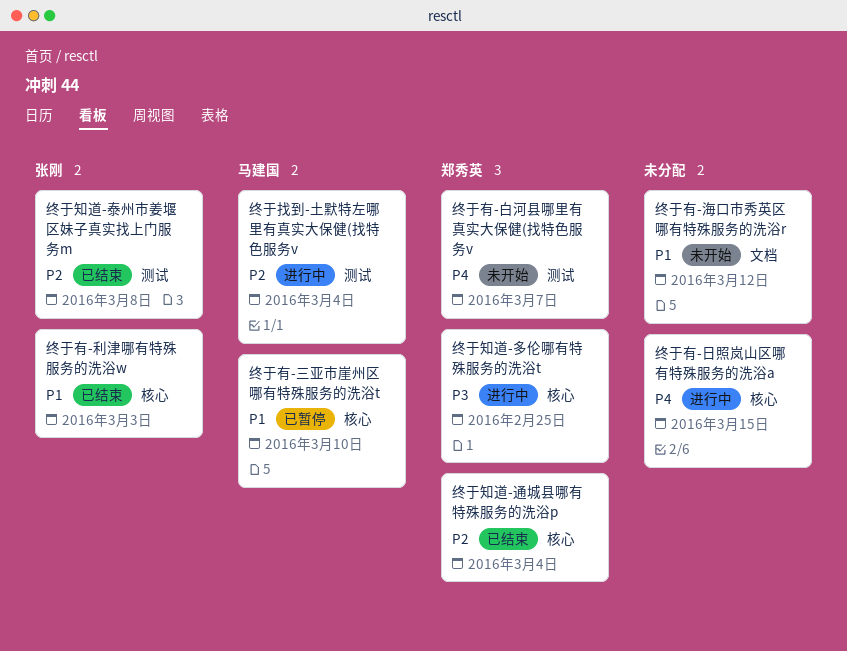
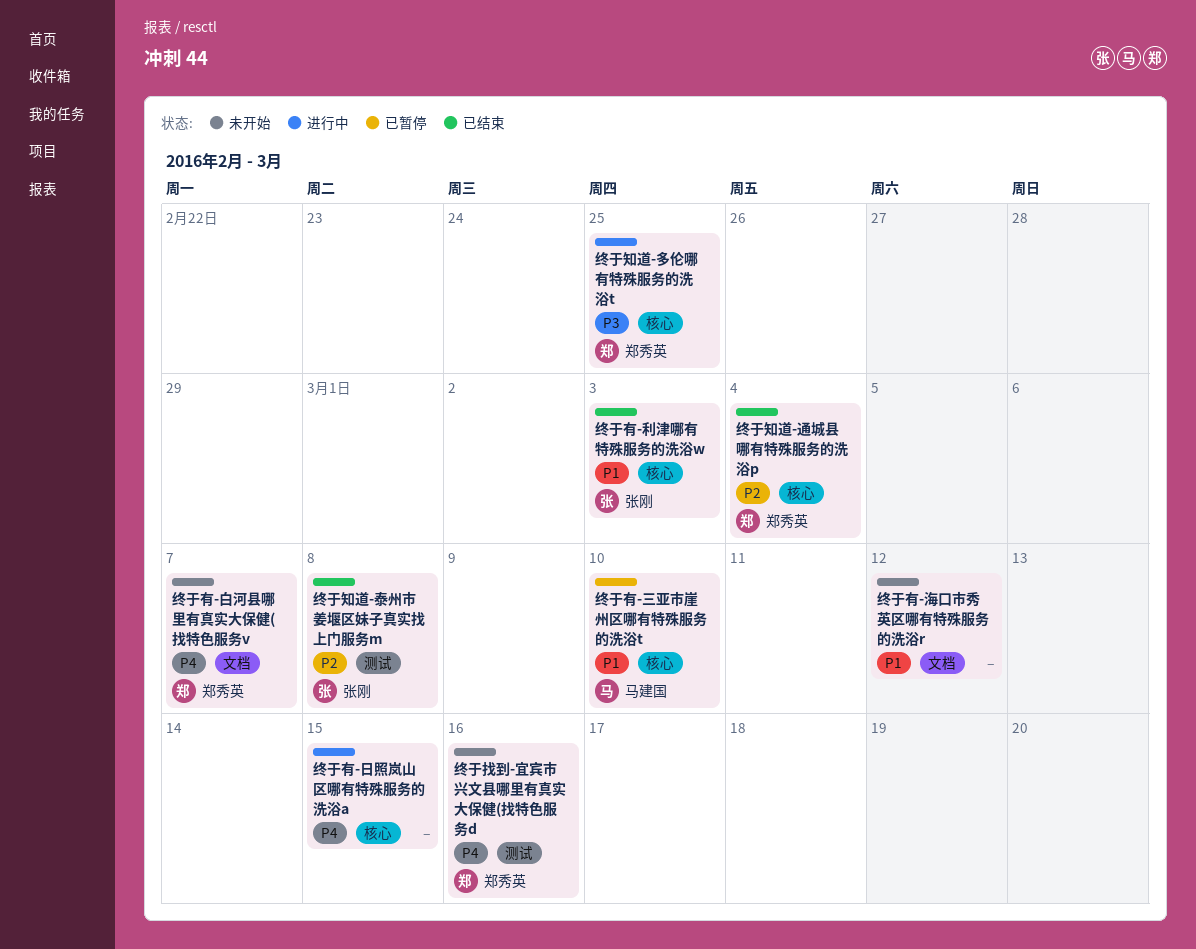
终于找到-土默特左哪里有真实大保健(找特色服务v: present -> none
终于找到-宜宾市兴文县哪里有真实大保健(找特色服务d: none -> present
终于有-白河县哪里有真实大保健(找特色服务v, label: 测试 -> 文档

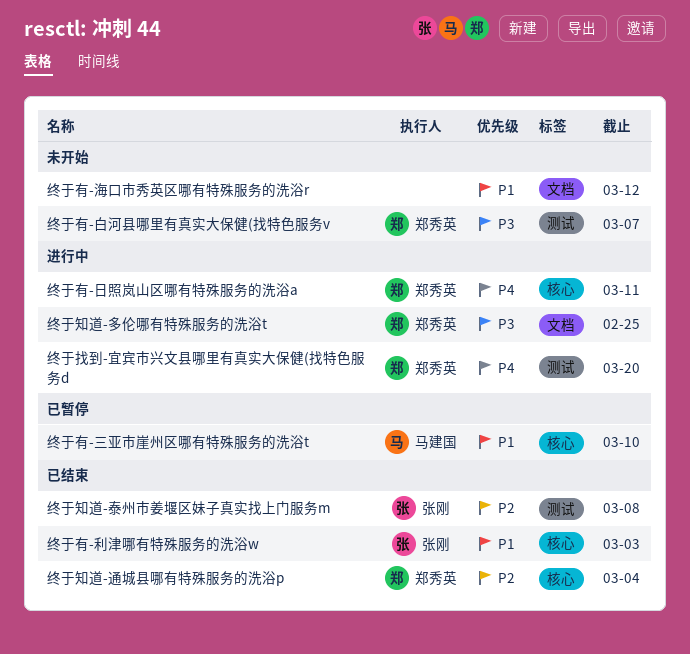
终于找到-宜宾市兴文县哪里有真实大保健(找特色服务d, status: 未开始 -> 进行中
终于找到-宜宾市兴文县哪里有真实大保健(找特色服务d, due: Mar 16 -> Mar 20
终于有-日照岚山区哪有特殊服务的洗浴a, owner: none -> 郑秀英
终于有-日照岚山区哪有特殊服务的洗浴a, due: Mar 15 -> Mar 11
终于有-白河县哪里有真实大保健(找特色服务v, priority: P4 -> P3
终于有-白河县哪里有真实大保健(找特色服务v, label: 文档 -> 测试
终于知道-多伦哪有特殊服务的洗浴t, label: 核心 -> 文档

